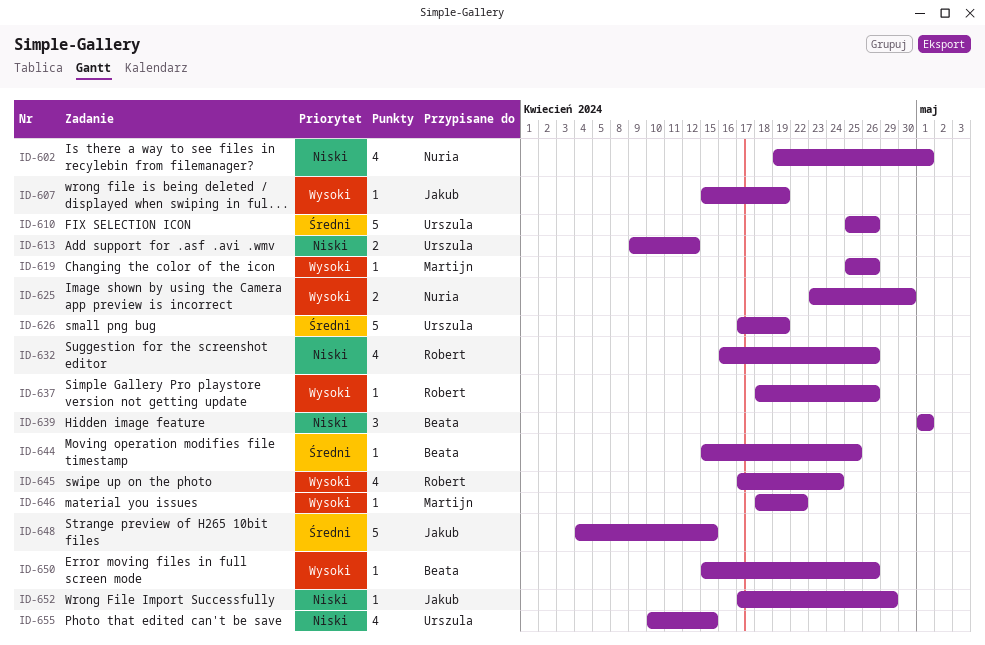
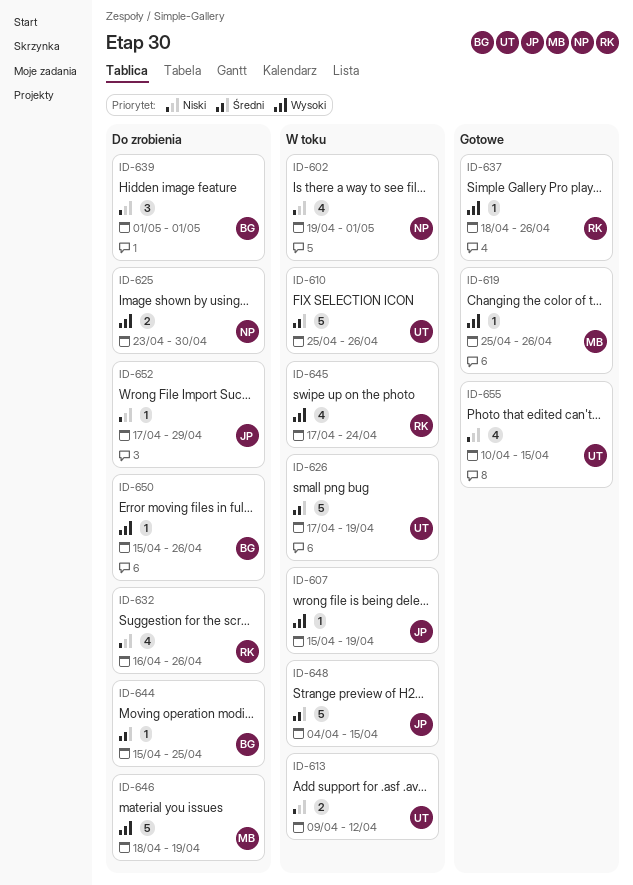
ID-646, estimate: 1 -> 5
ID-646, due: Apr 22 -> Apr 19

